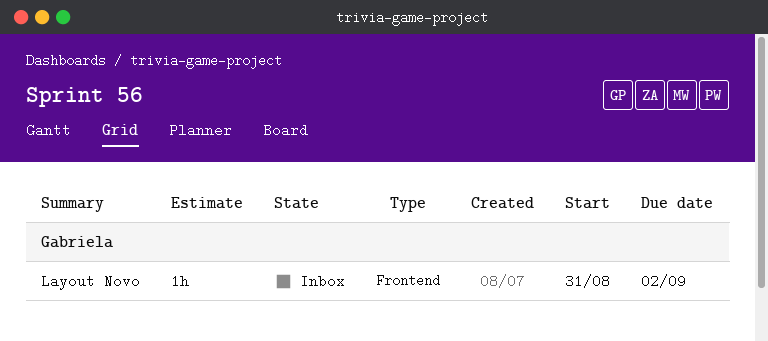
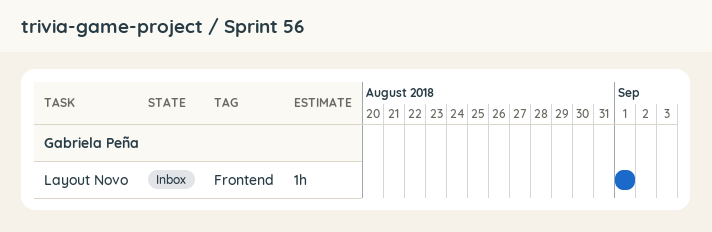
Layout Novo, start: Aug 31 -> Sep 1
Layout Novo, due: Sep 2 -> Sep 1

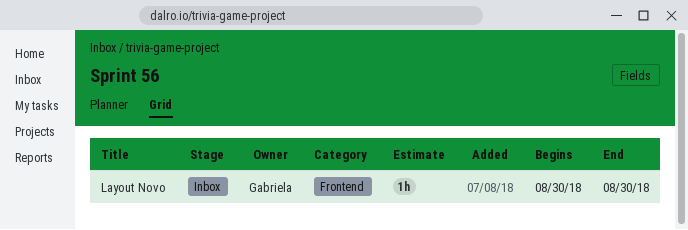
Layout Novo, start: Sep 1 -> Aug 30
Layout Novo, due: Sep 1 -> Aug 30

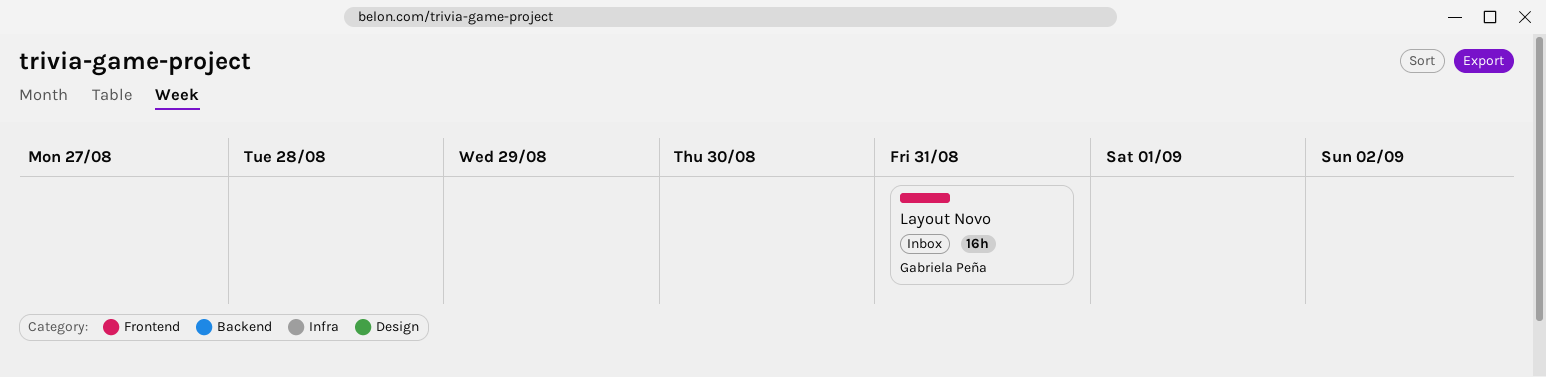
Layout Novo, estimate: 1h -> 16h
Layout Novo, due: Aug 30 -> Aug 31

